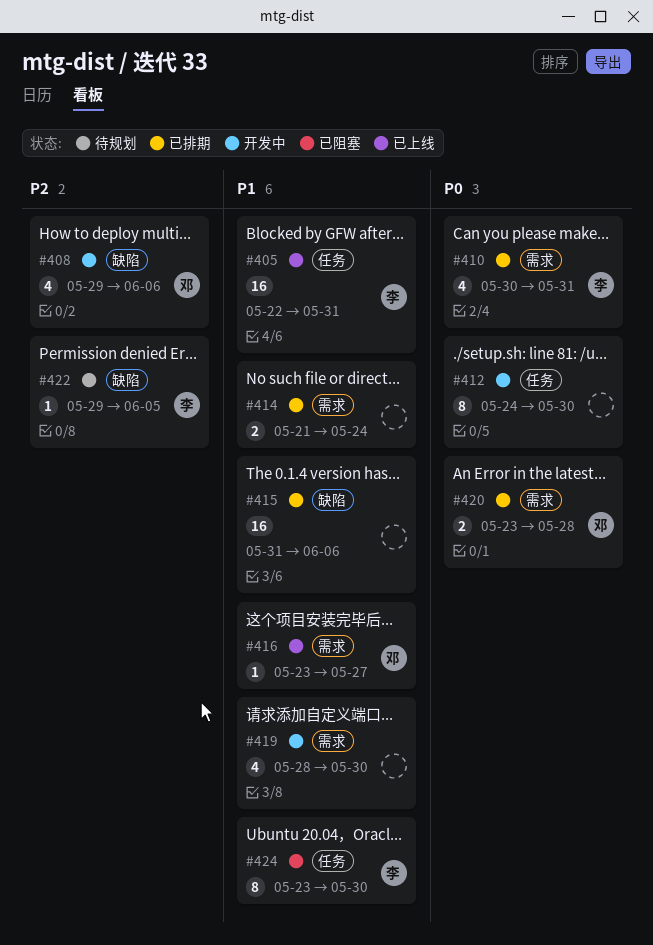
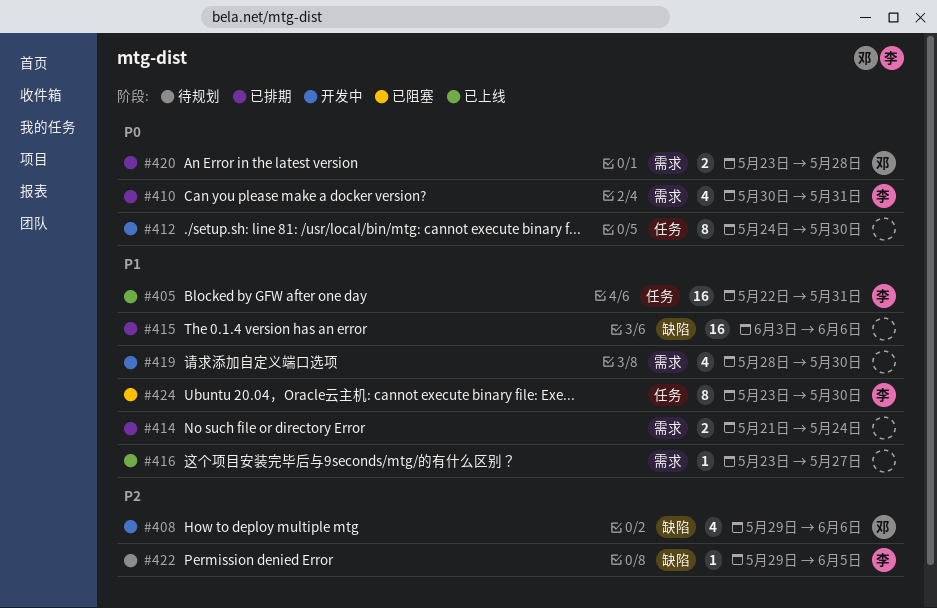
#415, start: May 31 -> Jun 3
#416, owner: 邓 -> none

